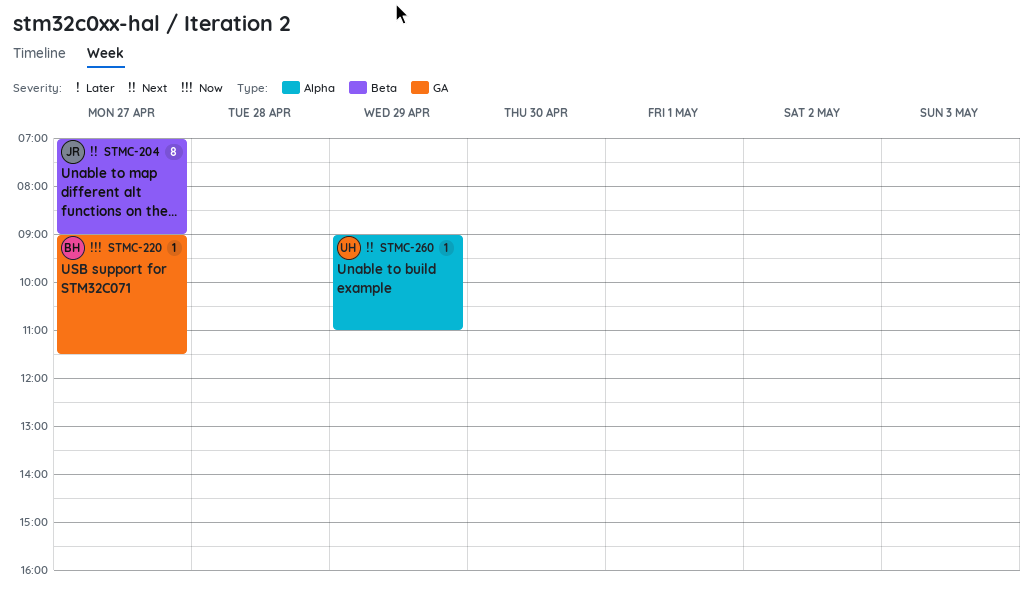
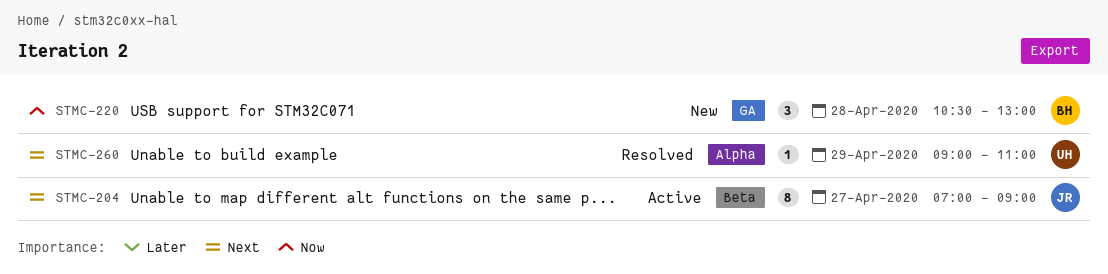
STMC-220, estimate: 1 -> 3
STMC-220, day: Apr 27 -> Apr 28
STMC-220, begins: 09:00 -> 10:30
STMC-220, ends: 11:30 -> 13:00

